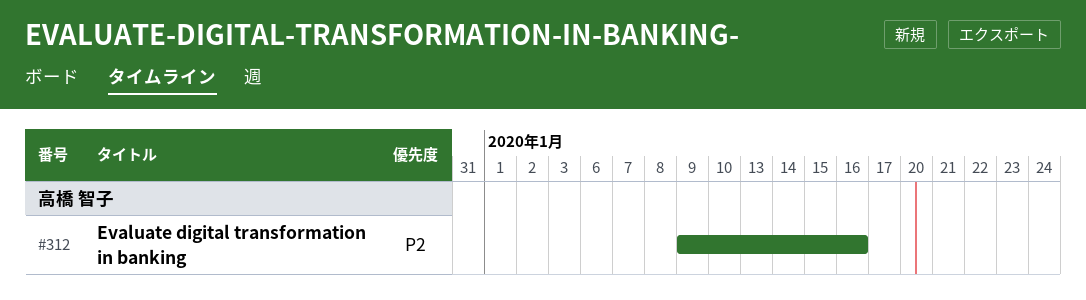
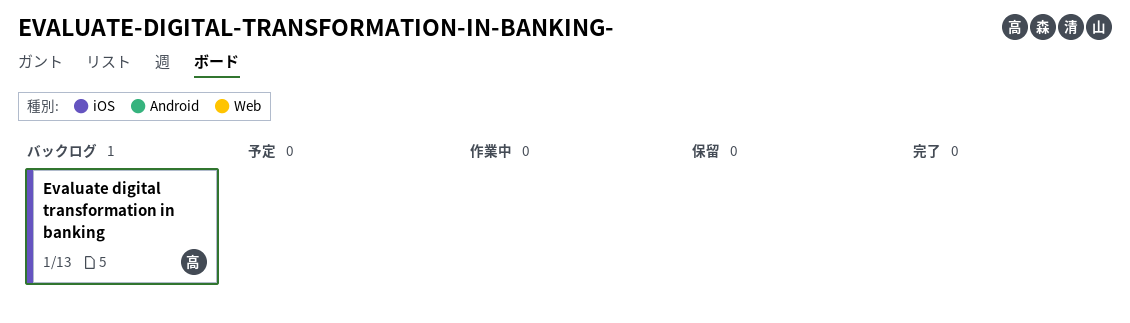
Evaluate digital transformation in banking, due: Jan 16 -> Jan 13

